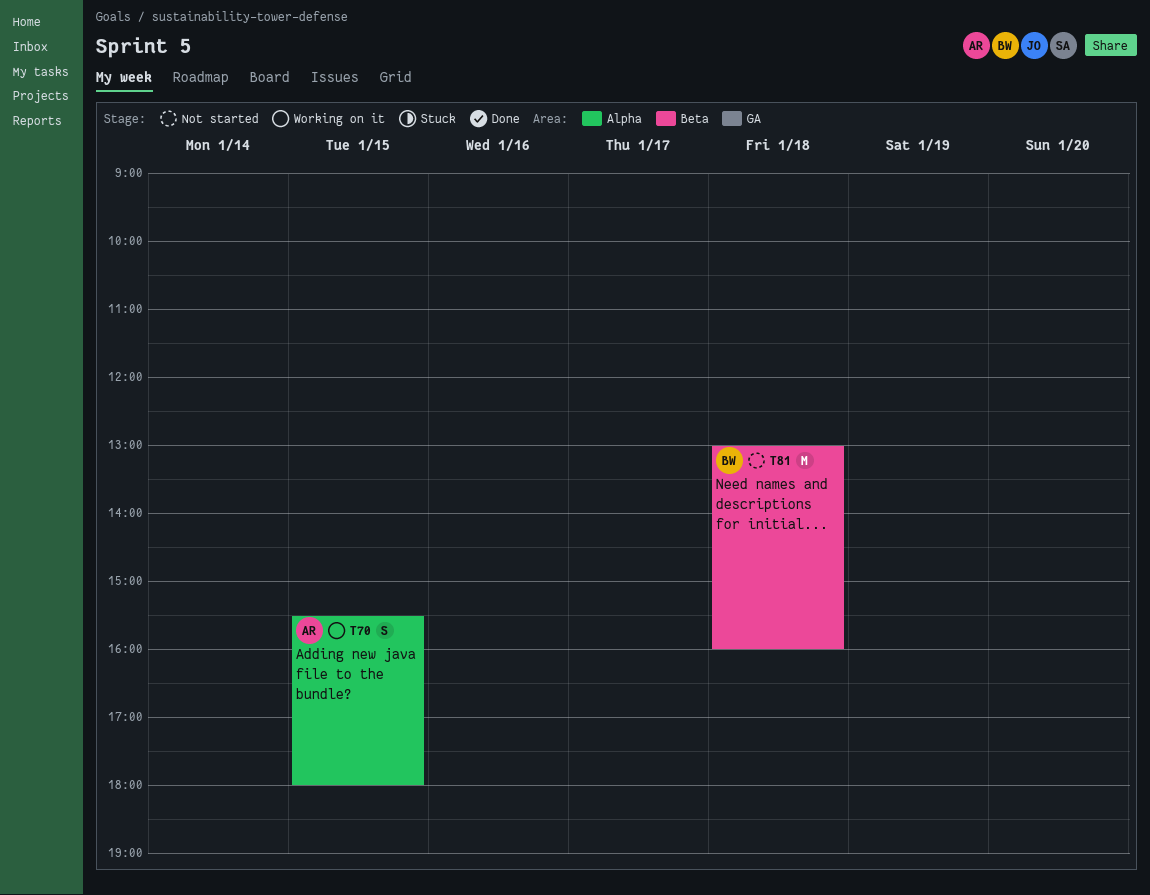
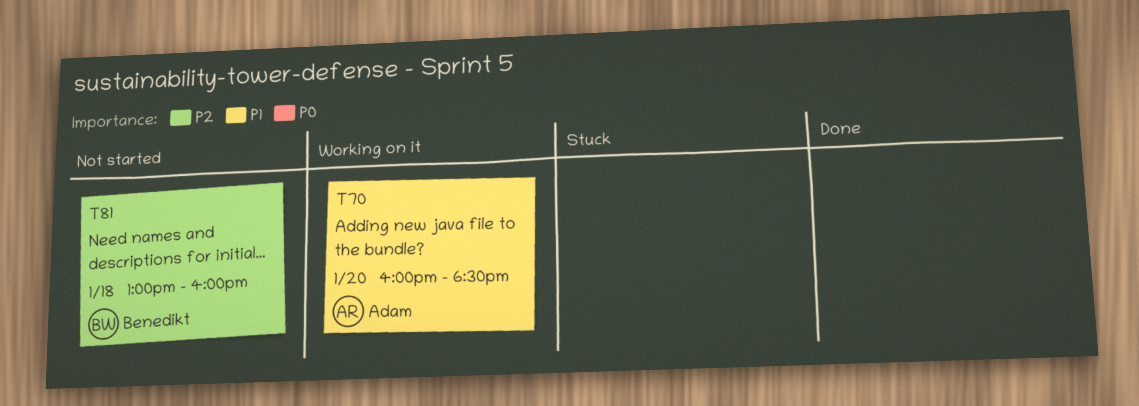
T70, day: Jan 15 -> Jan 20
T70, begins: 15:30 -> 16:00
T70, ends: 18:00 -> 18:30

